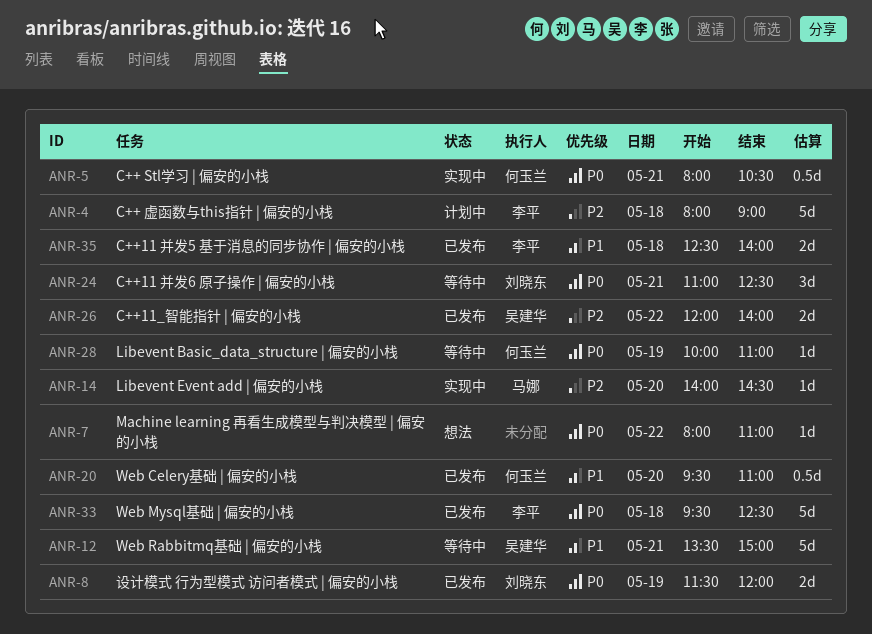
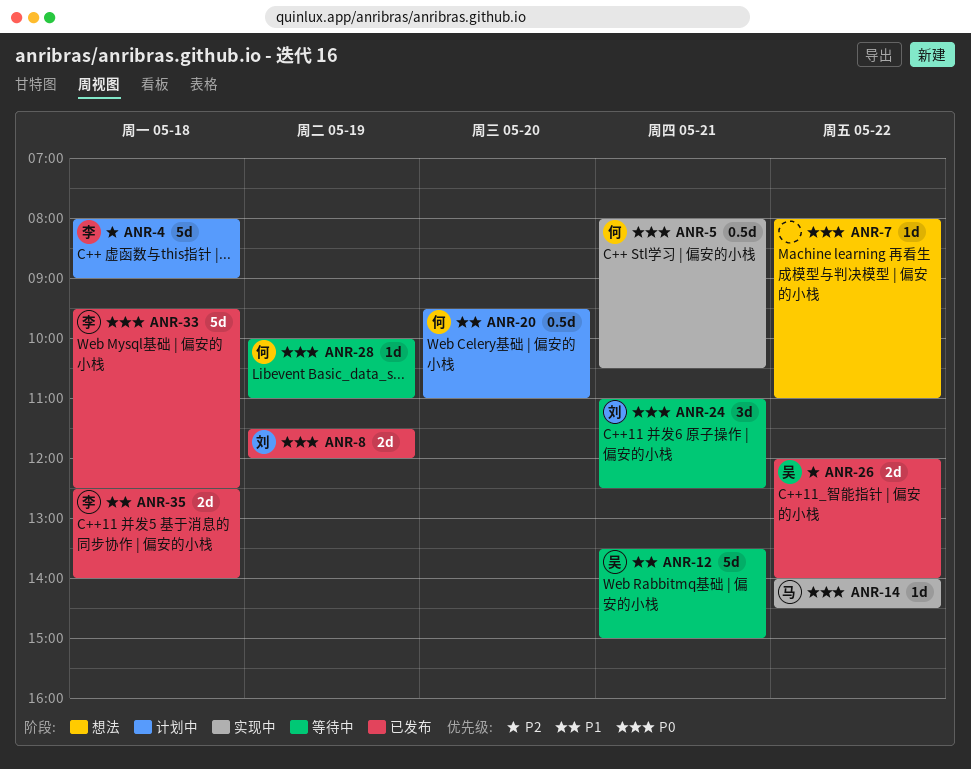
ANR-14, priority: P2 -> P0
ANR-14, day: May 20 -> May 22
ANR-20, status: 已发布 -> 计划中

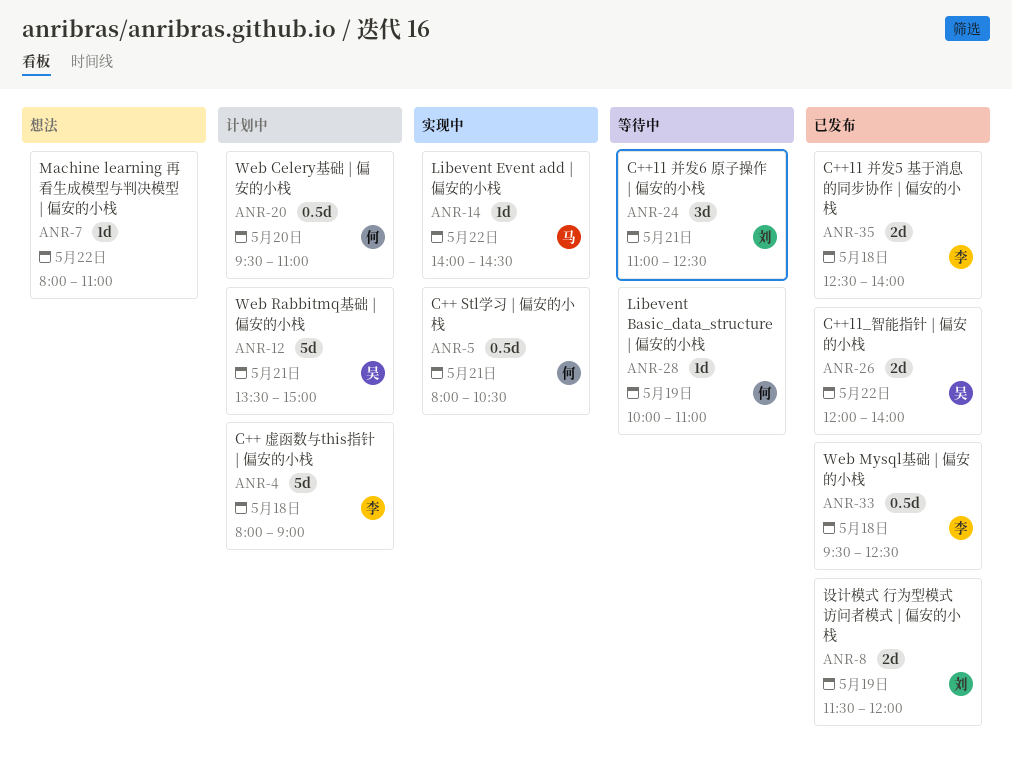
ANR-12, status: 等待中 -> 计划中
ANR-33, estimate: 5d -> 0.5d

